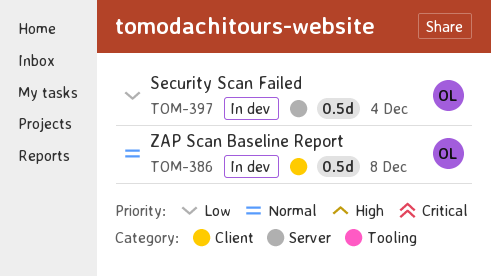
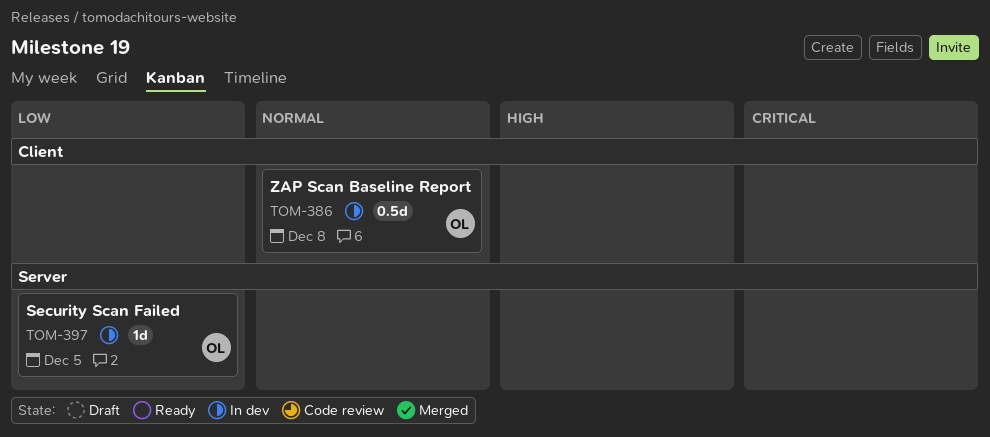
TOM-397, estimate: 0.5d -> 1d
TOM-397, due: Dec 4 -> Dec 5

